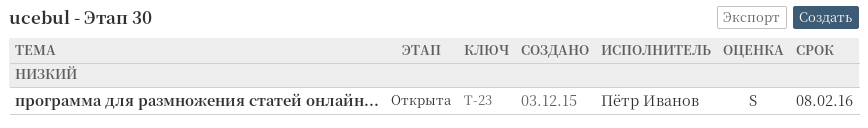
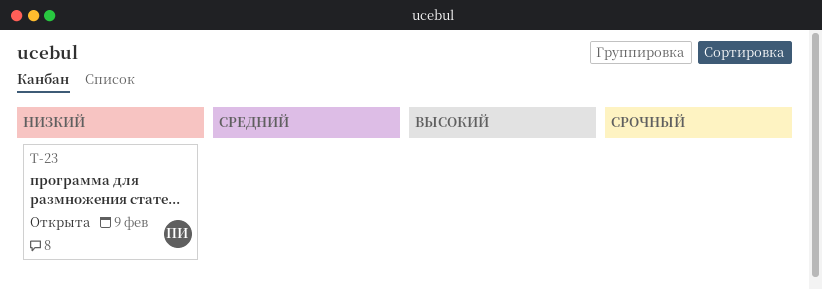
T-23, due: Feb 8 -> Feb 9

